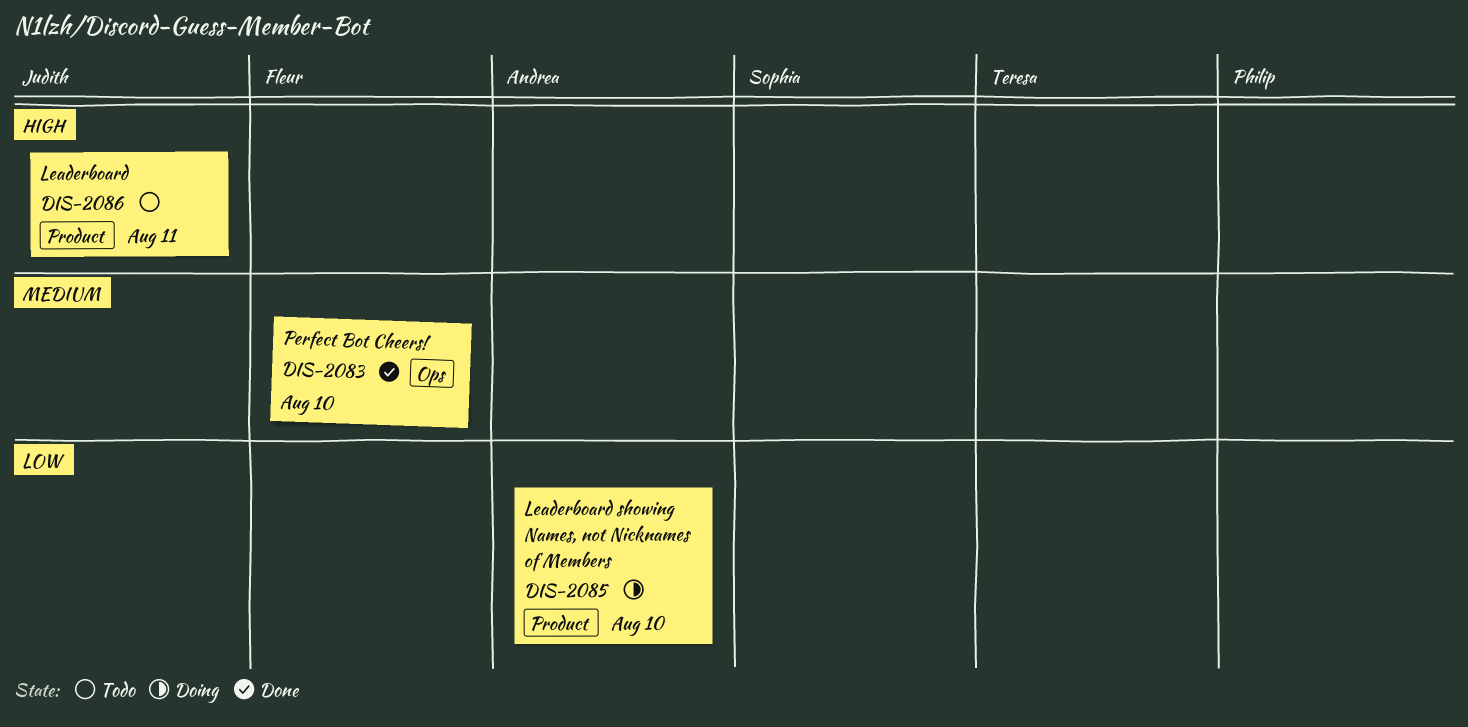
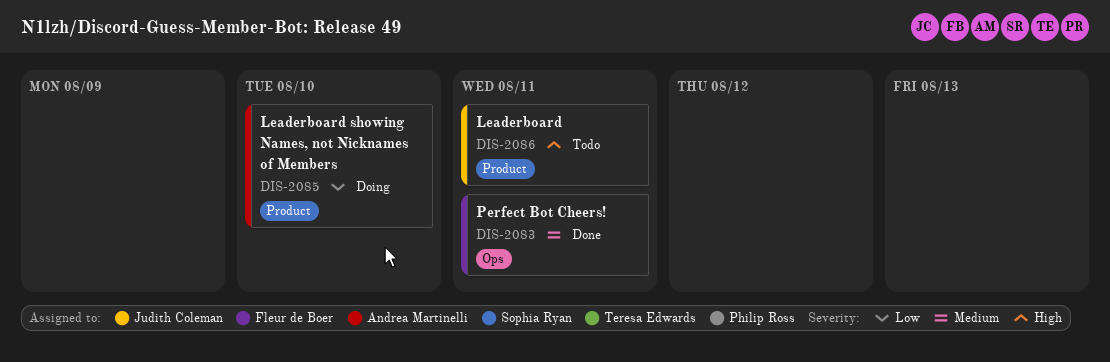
DIS-2083, due: Aug 10 -> Aug 11

